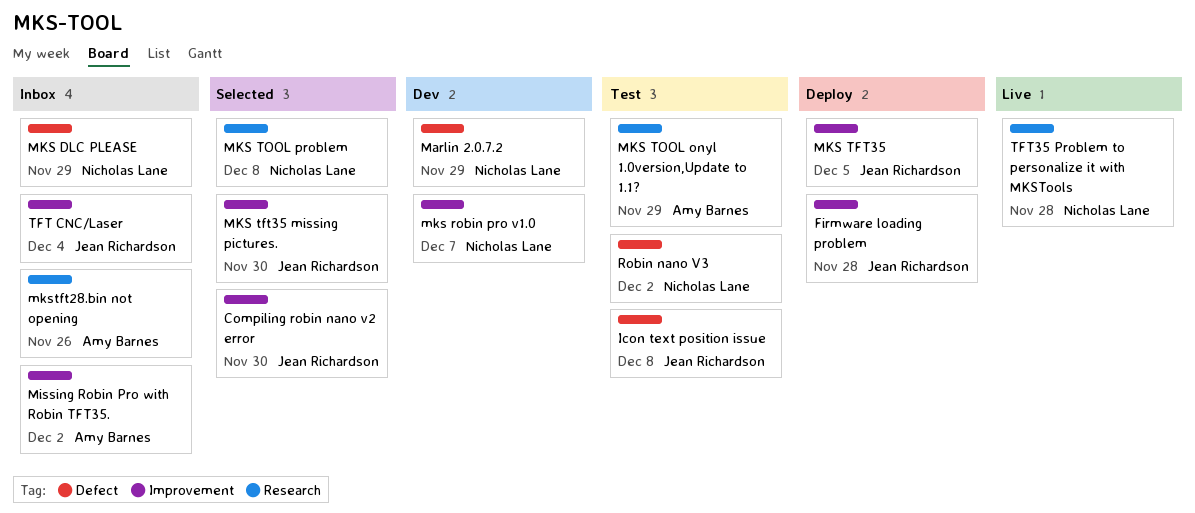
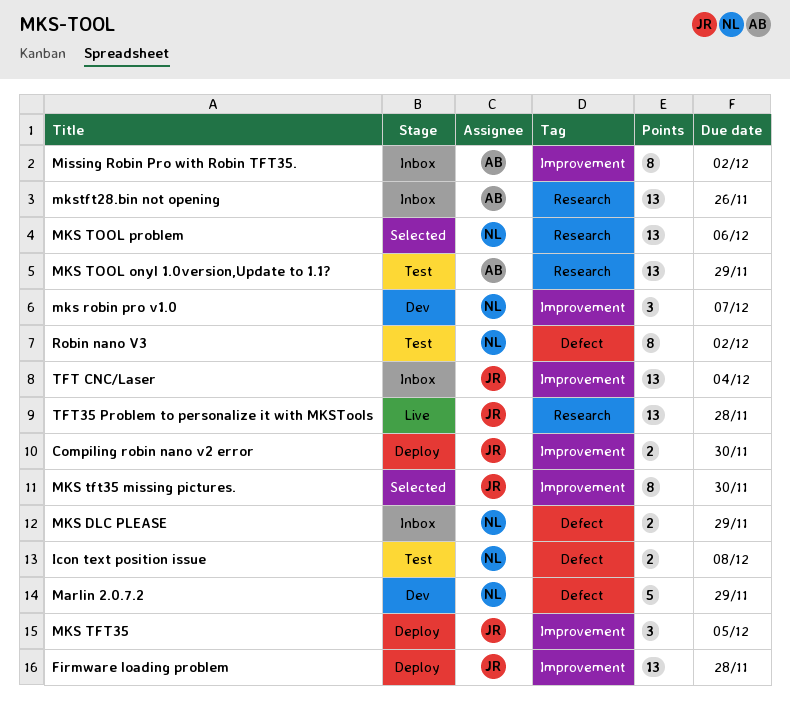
Compiling robin nano v2 error, status: Selected -> Deploy
Icon text position issue, owner: Jean Richardson -> Nicholas Lane
MKS TOOL problem, due: Dec 8 -> Dec 6
TFT35 Problem to personalize it with MKSTools, owner: Nicholas Lane -> Jean Richardson

